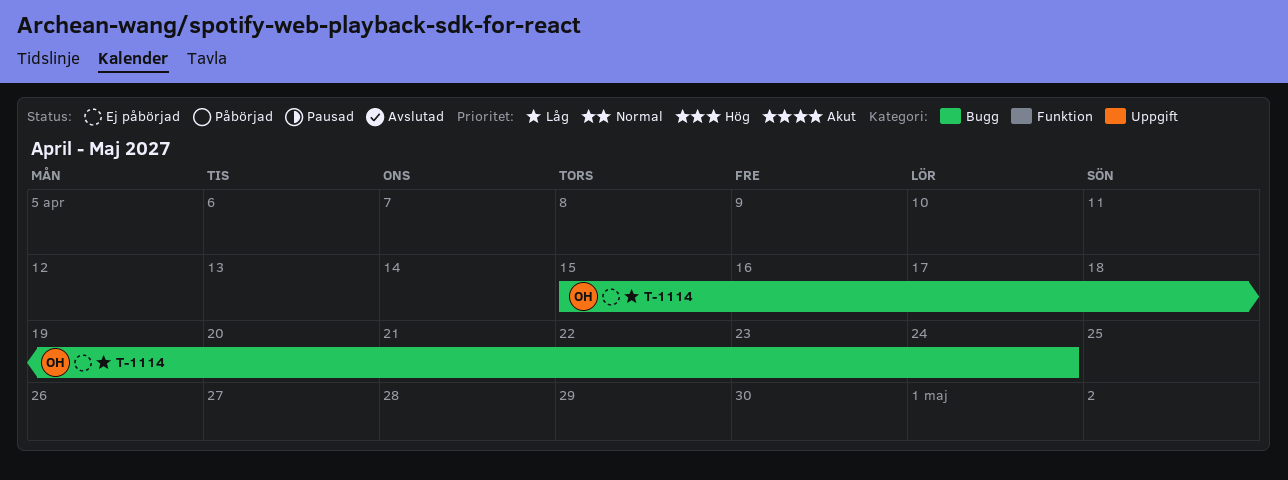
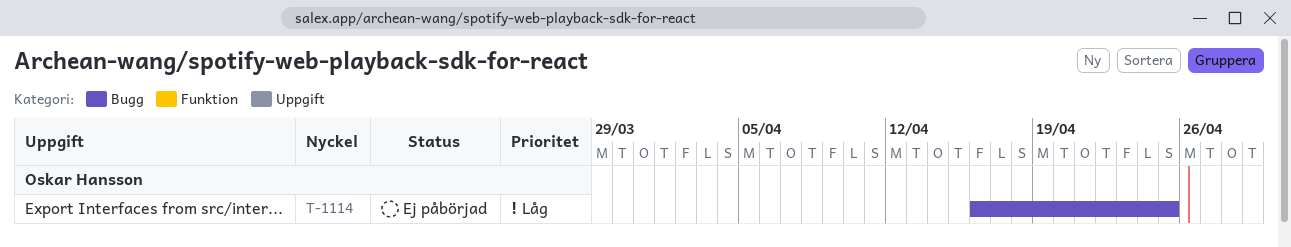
T-1114, start: Apr 15 -> Apr 16
T-1114, due: Apr 24 -> Apr 25

